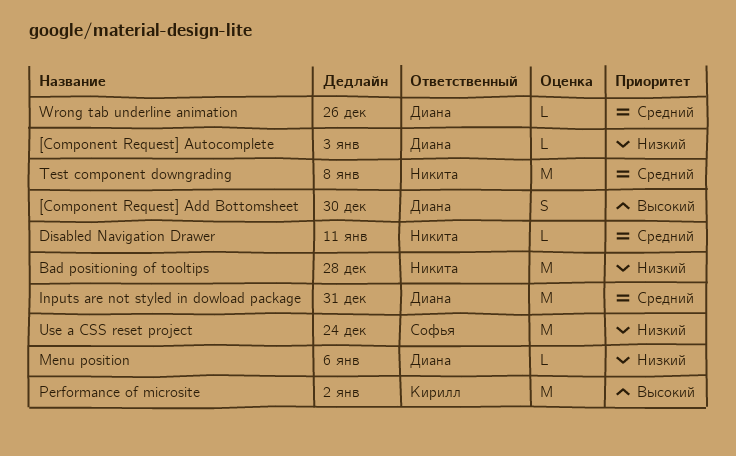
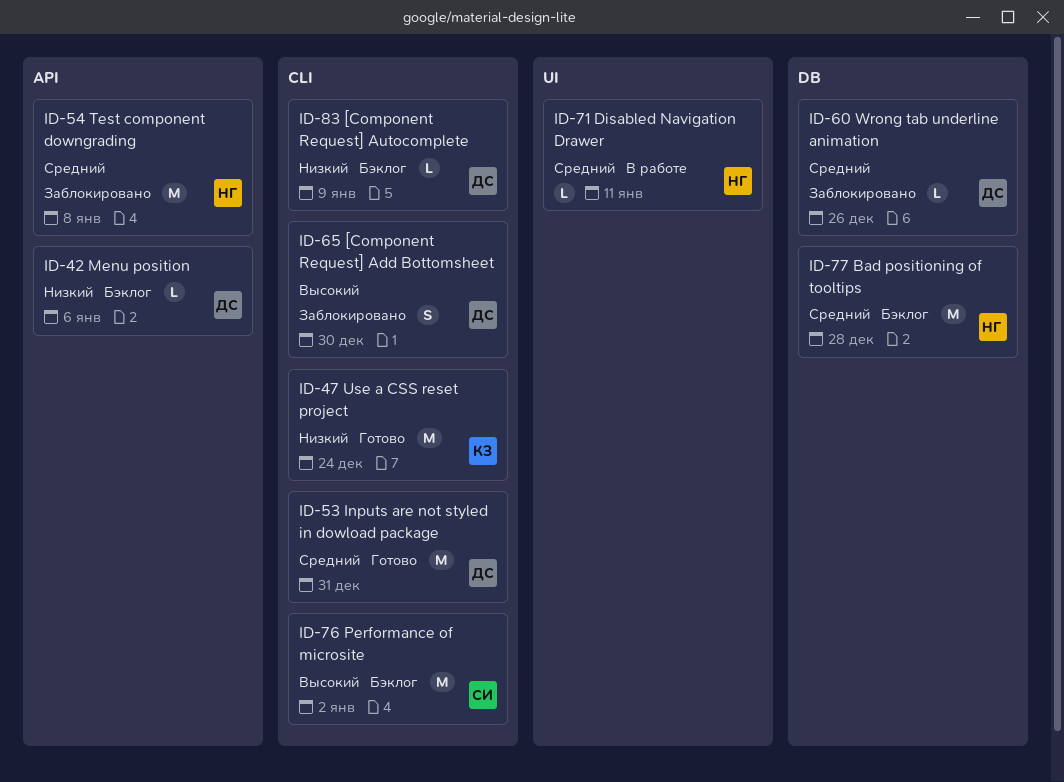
[Component Request] Autocomplete, due: Jan 3 -> Jan 9
Bad positioning of tooltips, priority: Низкий -> Средний
Performance of microsite, owner: Кирилл -> Софья
Use a CSS reset project, owner: Софья -> Кирилл

